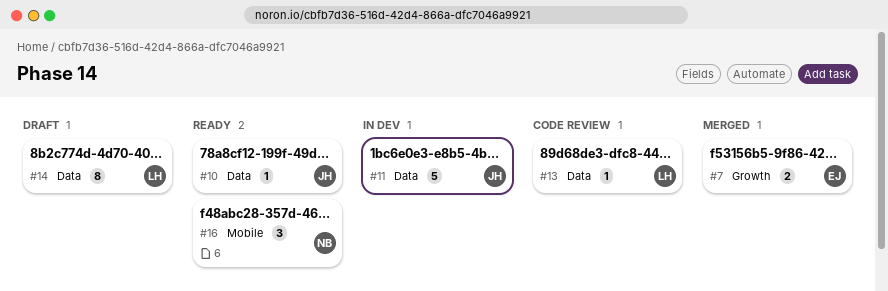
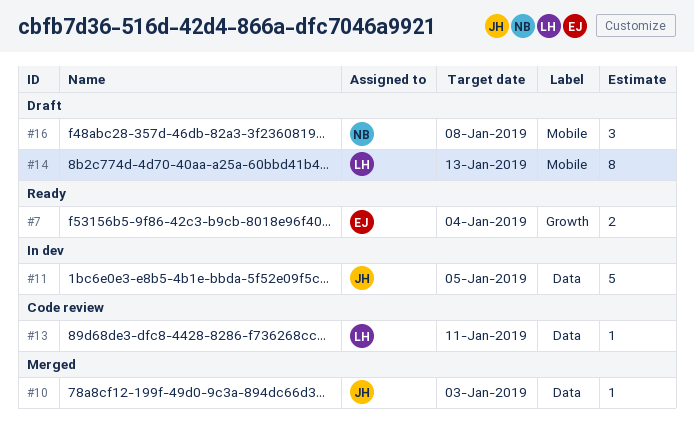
#7, status: Merged -> Ready
#10, status: Ready -> Merged
#14, label: Data -> Mobile
#16, status: Ready -> Draft

